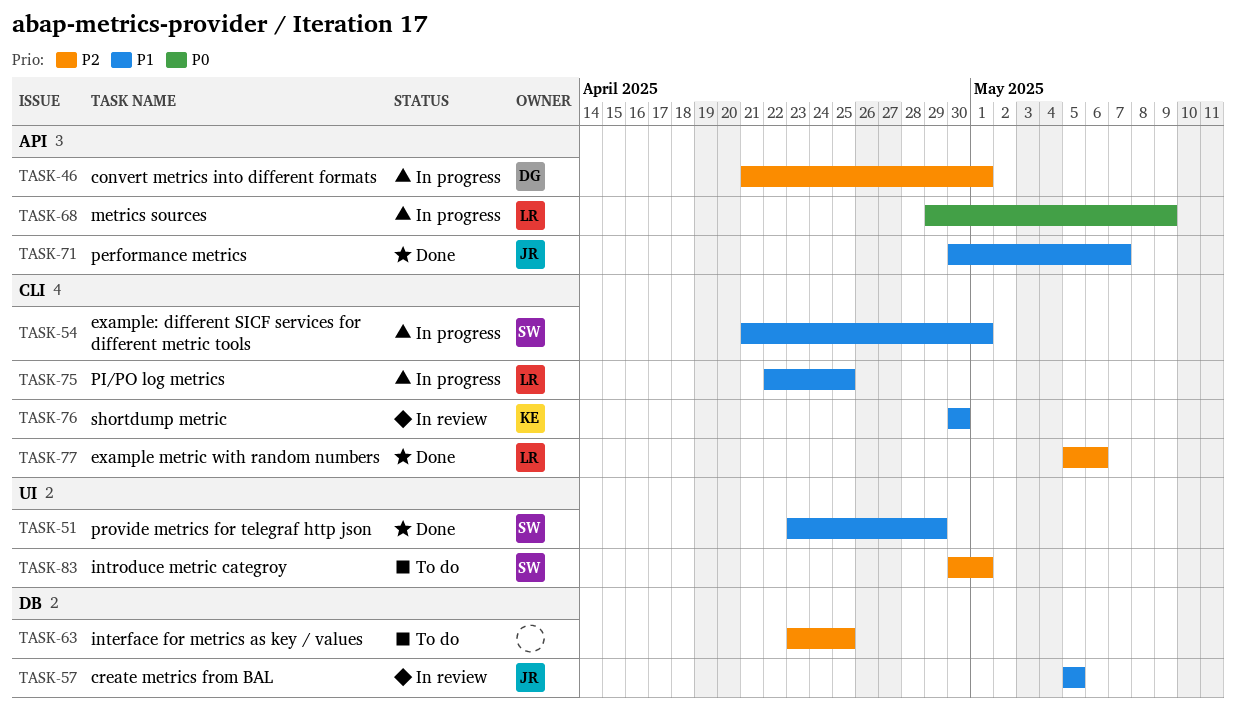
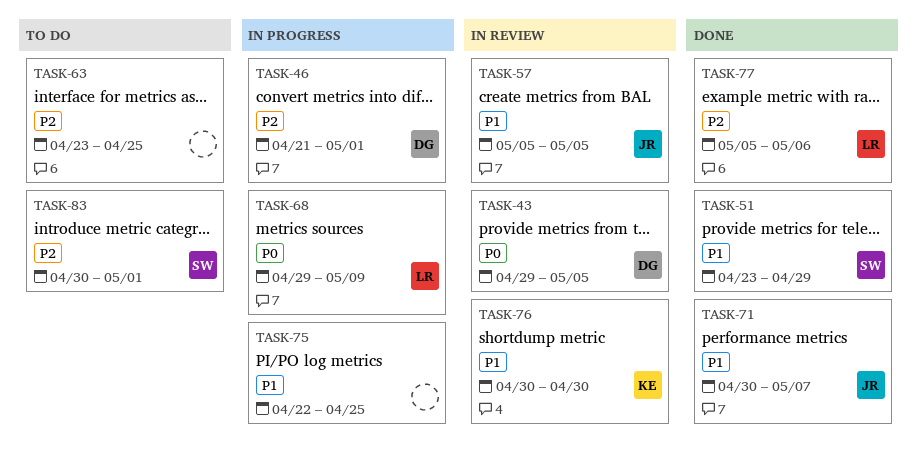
TASK-43: none -> present
TASK-54: present -> none
TASK-75, owner: LR -> none

